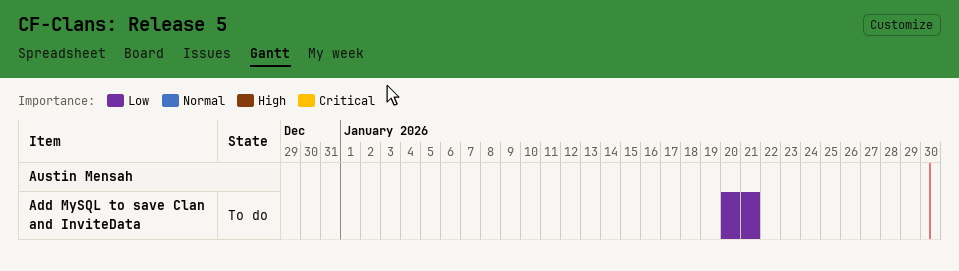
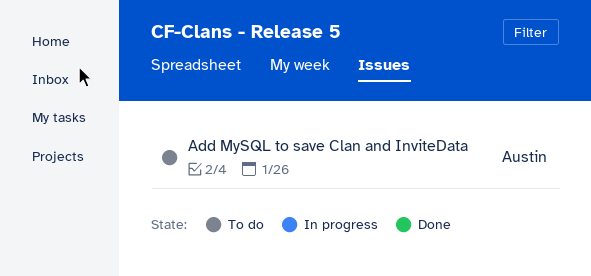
Add MySQL to save Clan and InviteData, due: Jan 21 -> Jan 26

